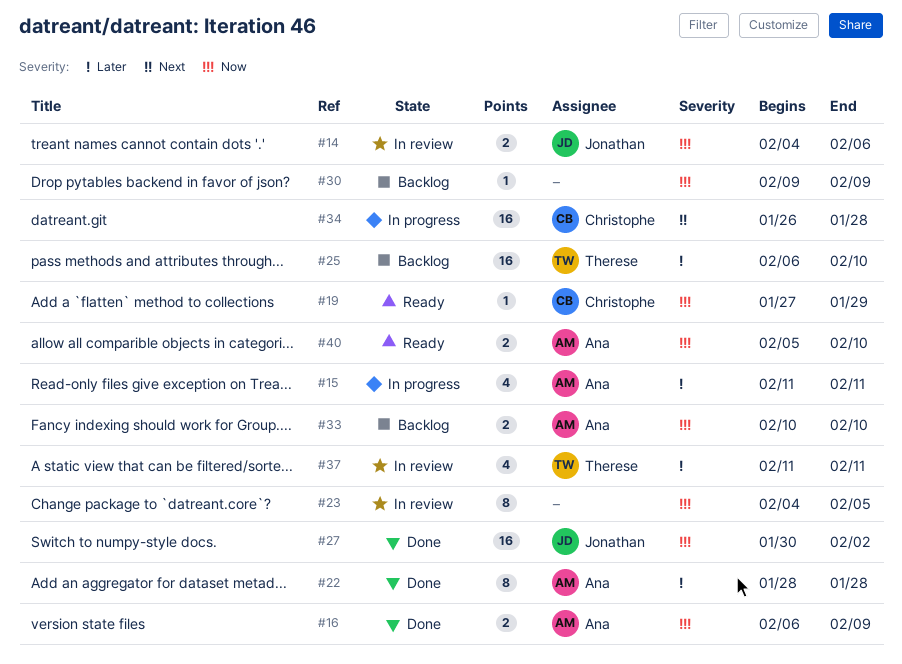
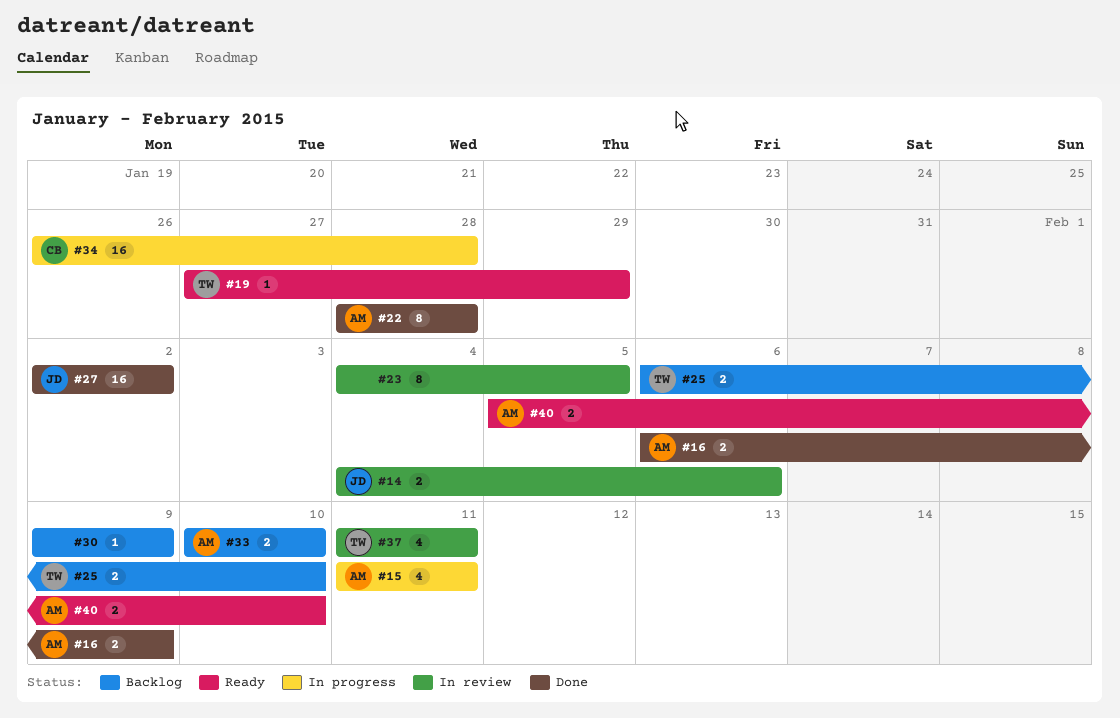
#19, owner: Christophe -> Therese
#25, estimate: 16 -> 2
#27, start: Jan 30 -> Feb 2

